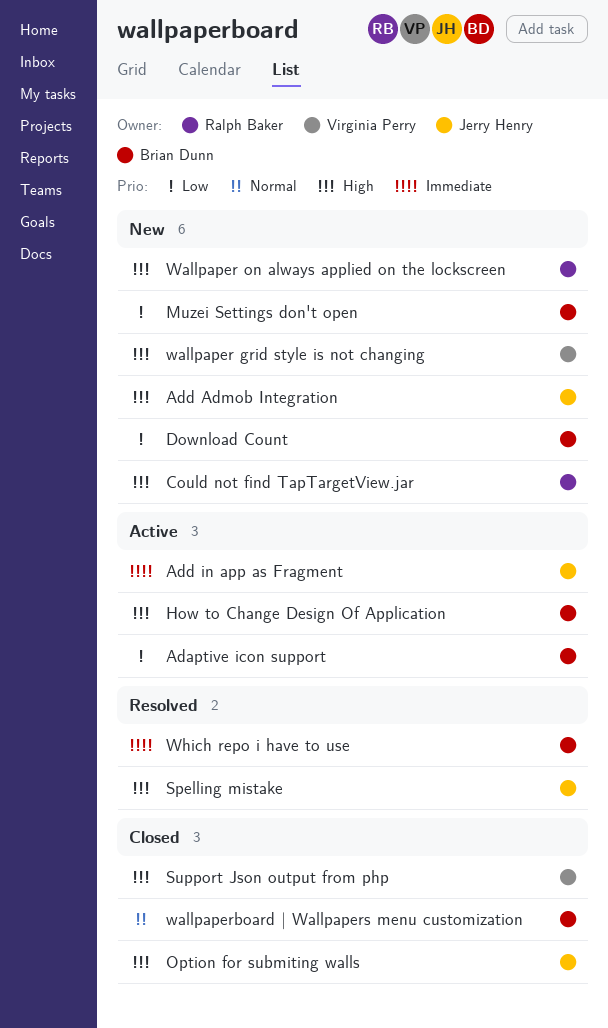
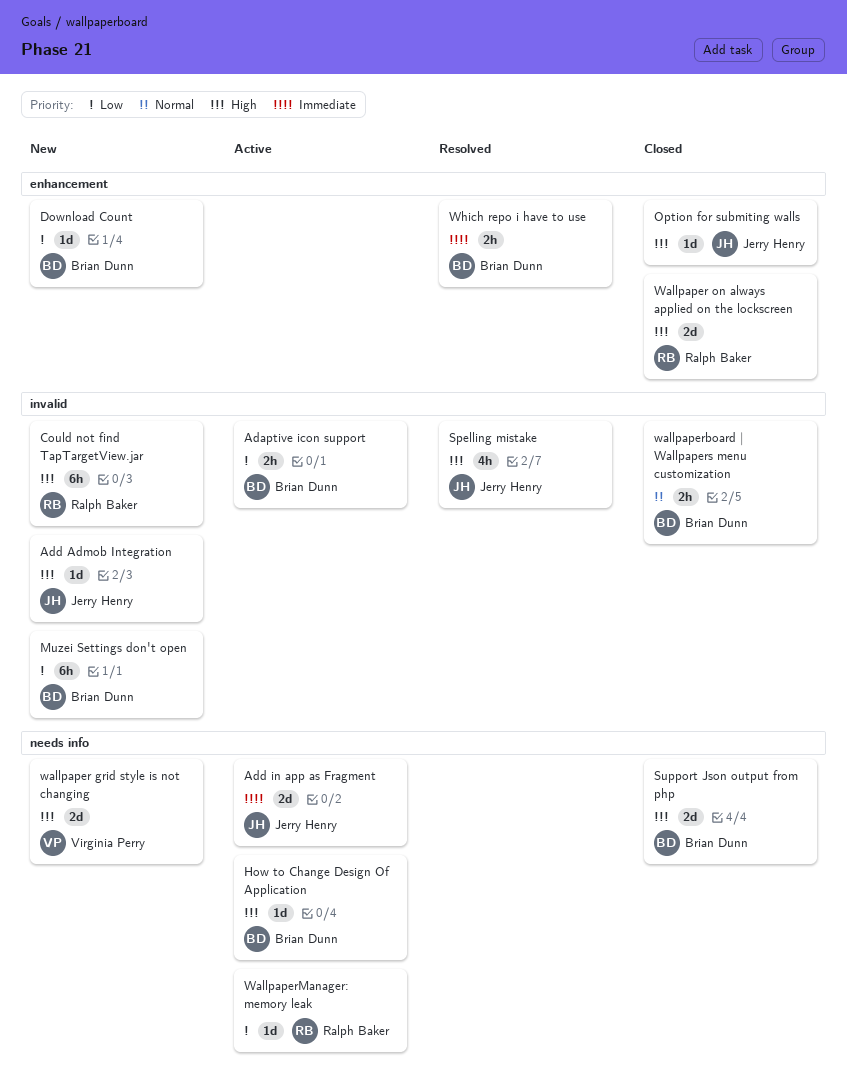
Support Json output from php, owner: Virginia Perry -> Brian Dunn
Wallpaper on always applied on the lockscreen, status: New -> Closed
WallpaperManager: memory leak: none -> present

